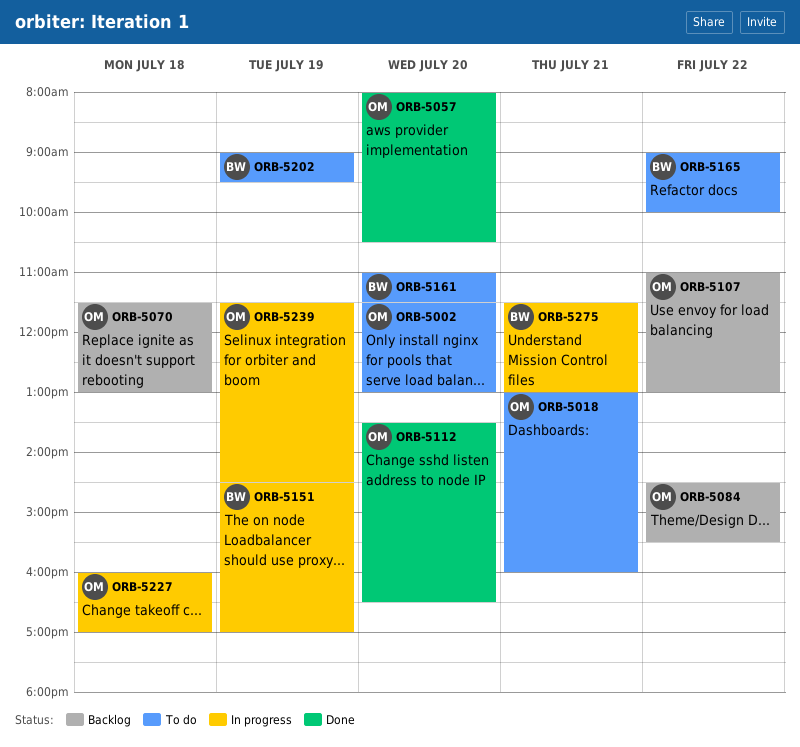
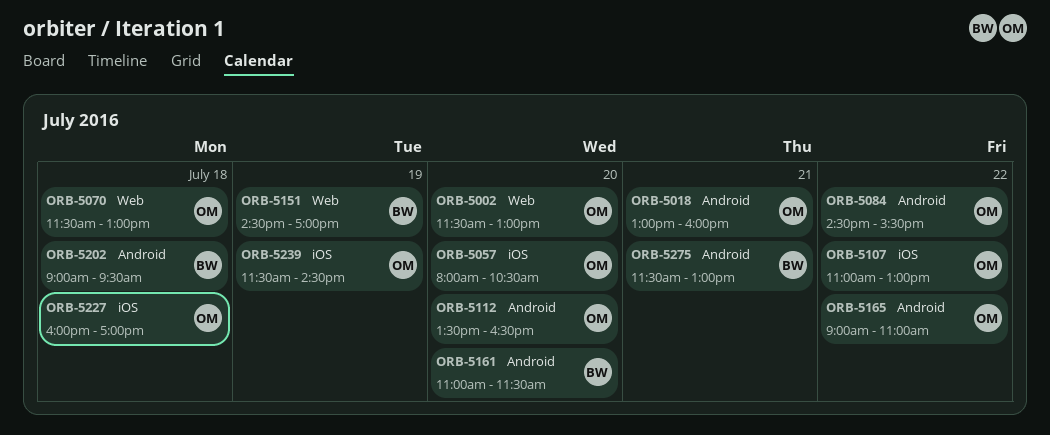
ORB-5165, owner: BW -> OM
ORB-5165, ends: 10:00 -> 11:00
ORB-5202, day: Jul 19 -> Jul 18

